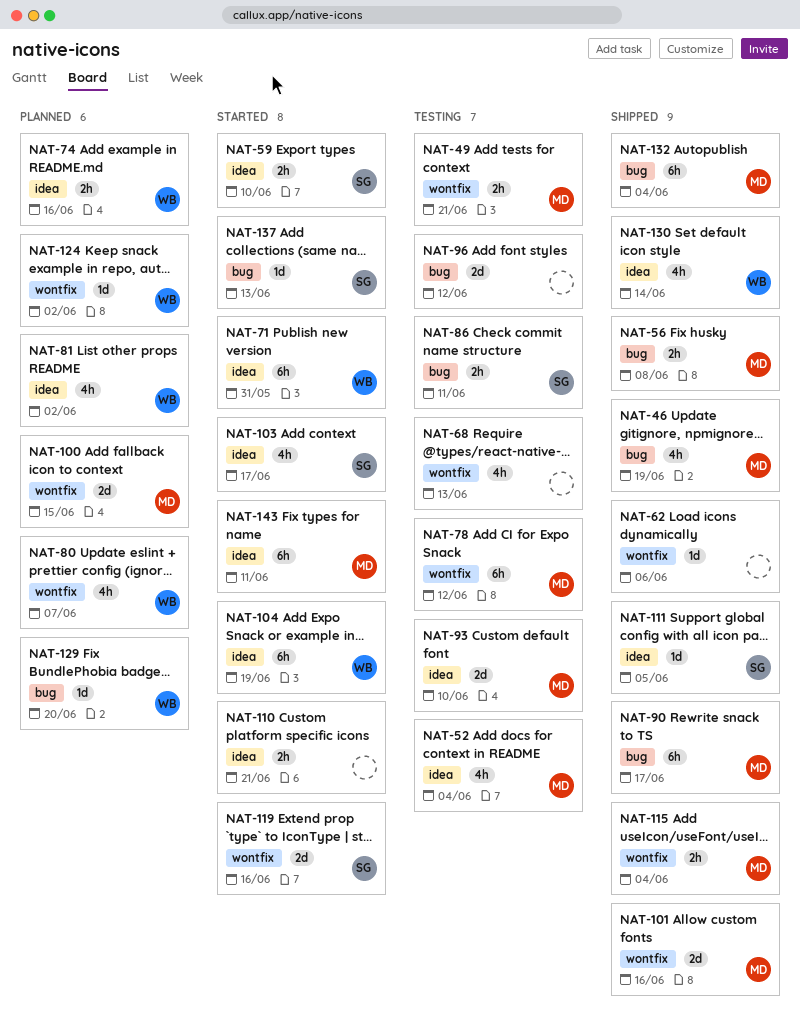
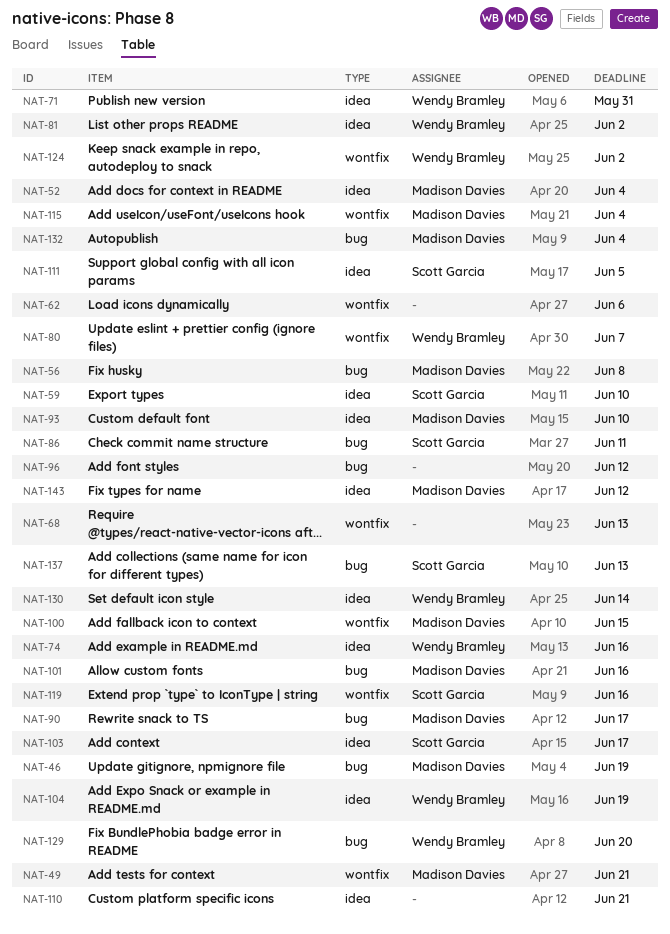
NAT-78: present -> none
NAT-101, label: wontfix -> bug
NAT-143, due: Jun 11 -> Jun 12

